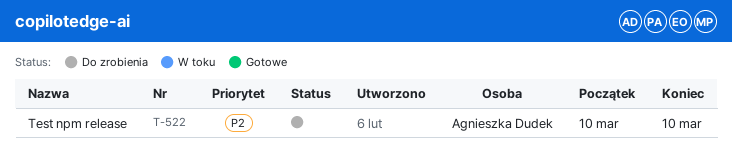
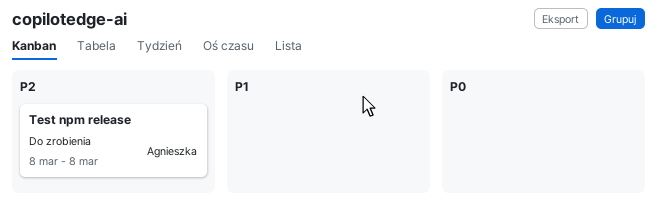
Test npm release, start: Mar 10 -> Mar 8
Test npm release, due: Mar 10 -> Mar 8

